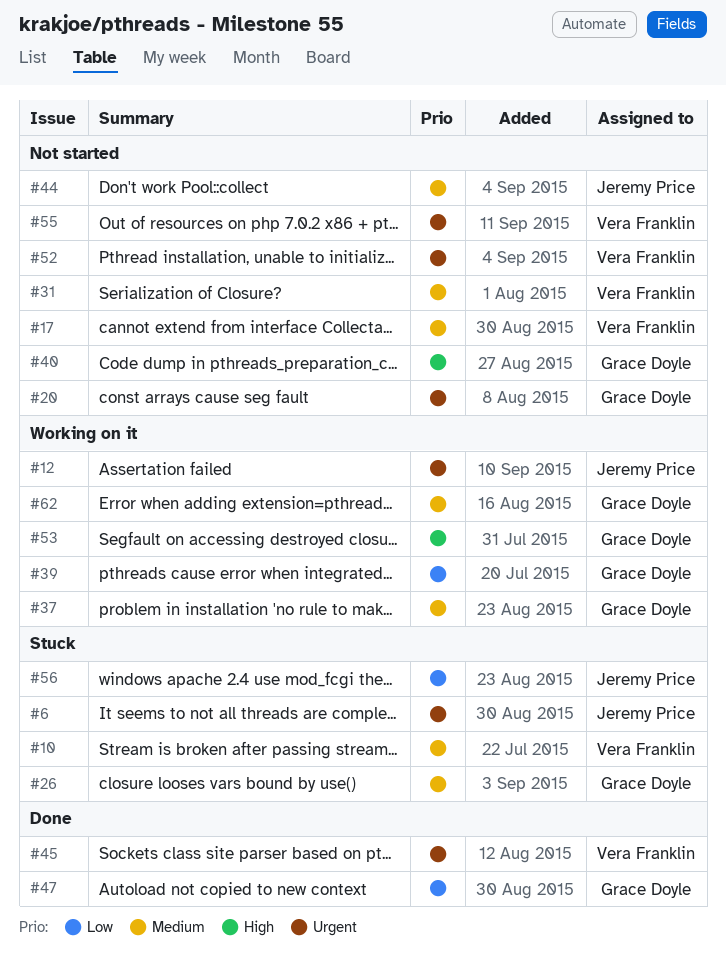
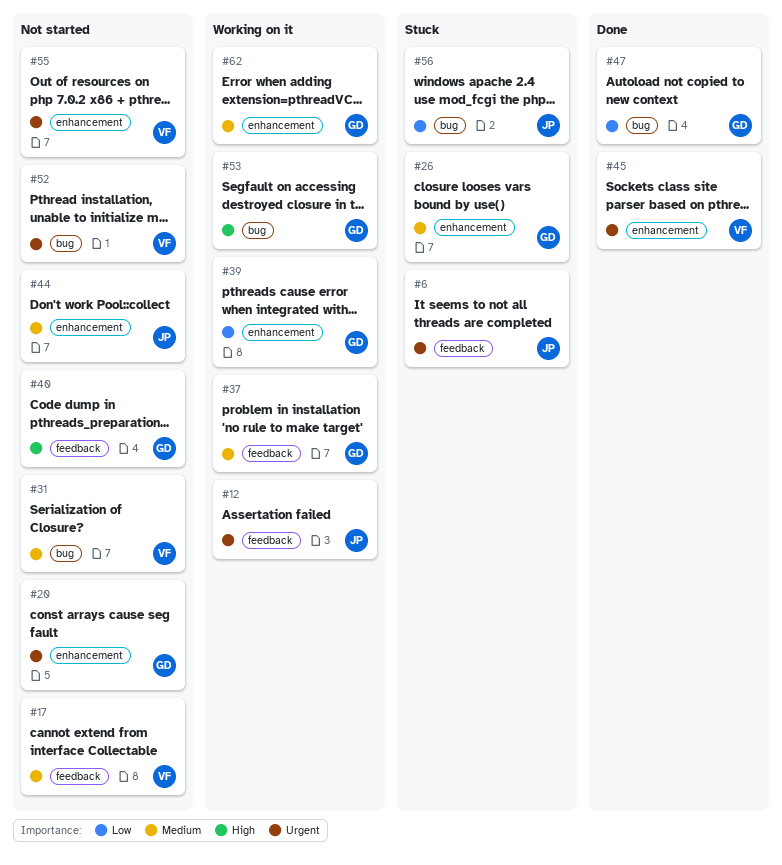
#10: present -> none

